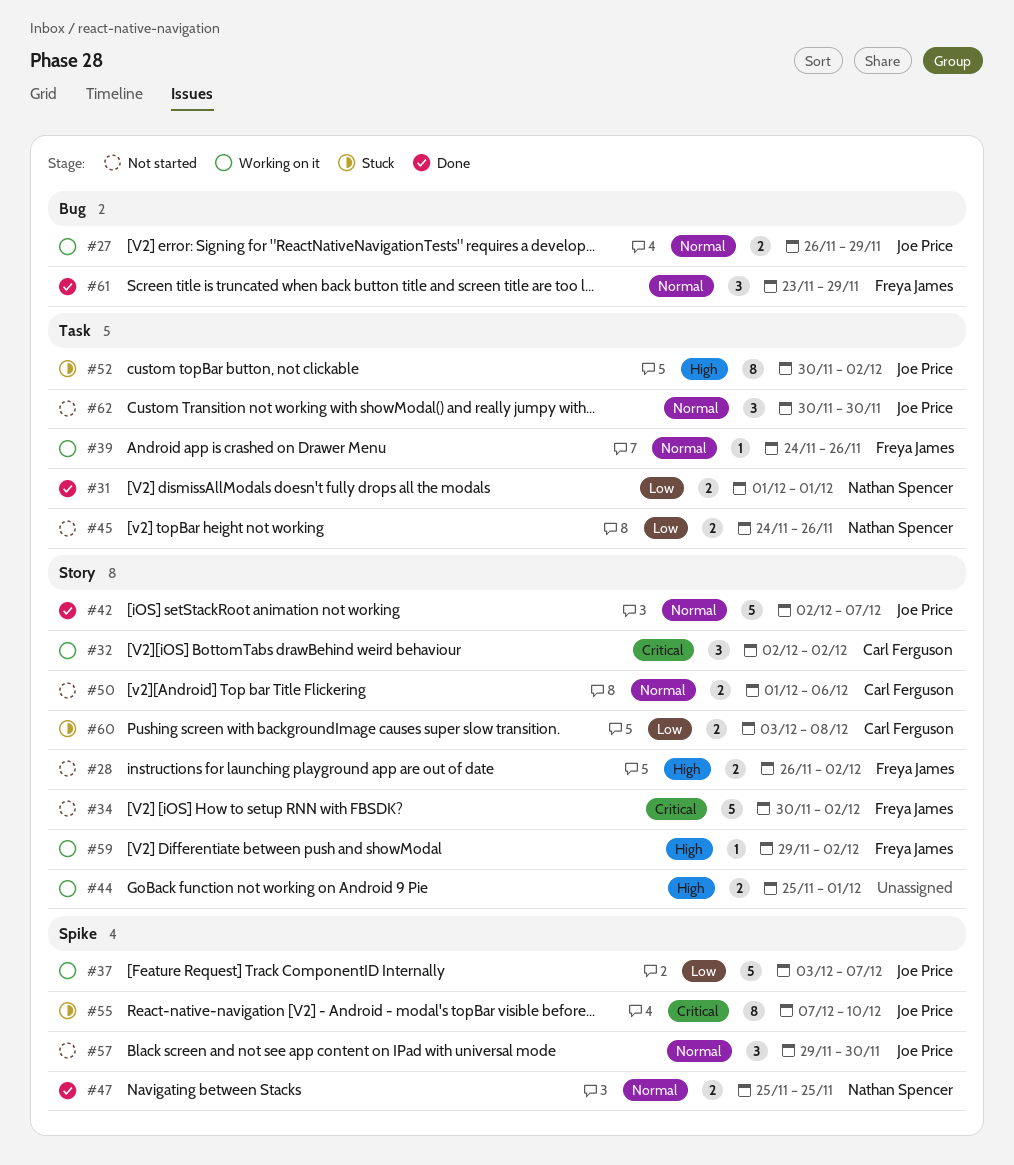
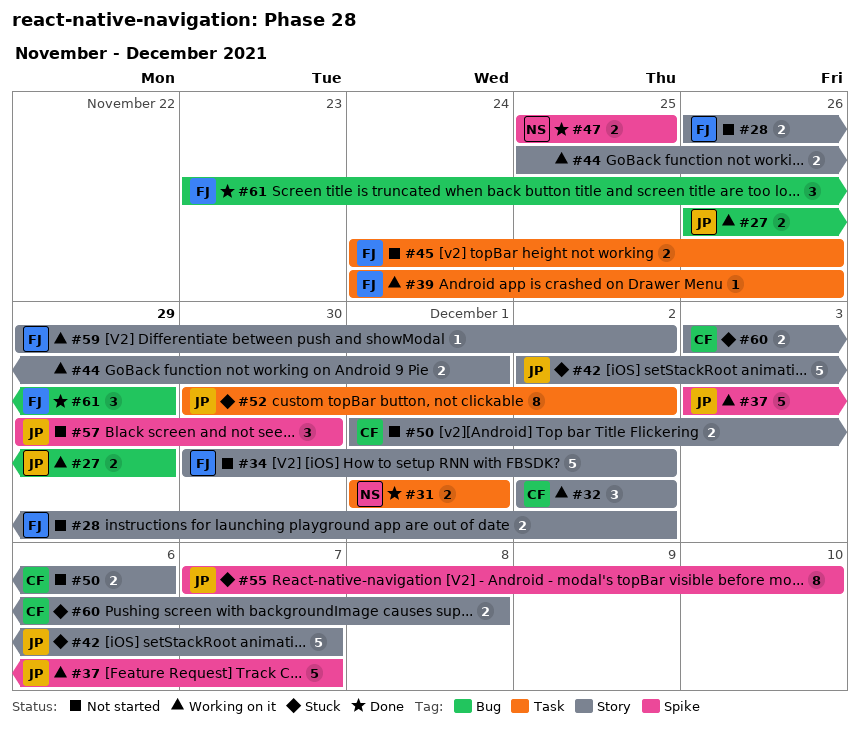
#42, status: Done -> Stuck
#45, owner: Nathan Spencer -> Freya James
#62: present -> none

